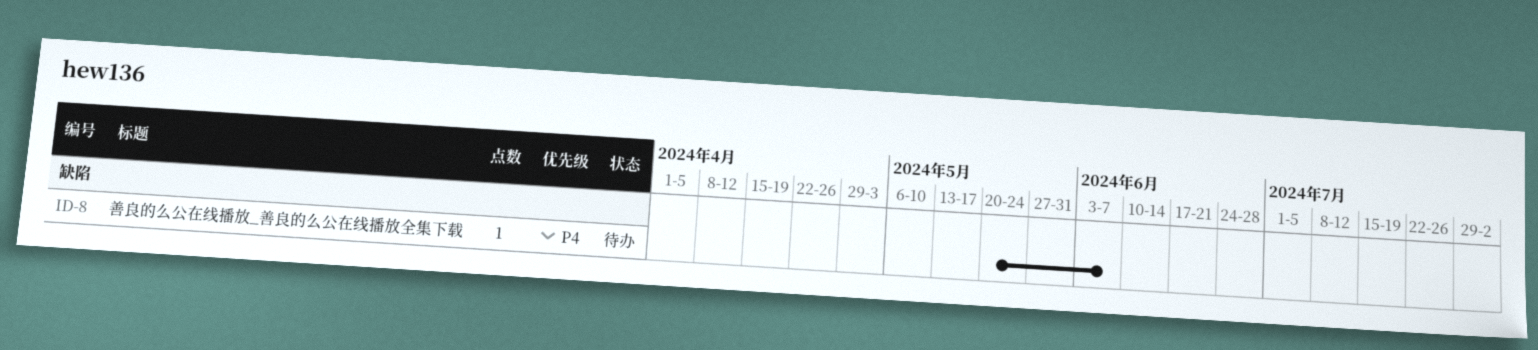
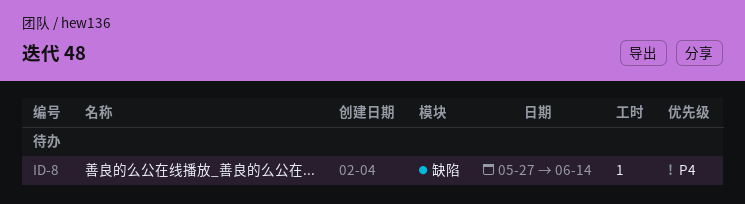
ID-8, start: May 20 -> May 27
ID-8, due: Jun 7 -> Jun 14

